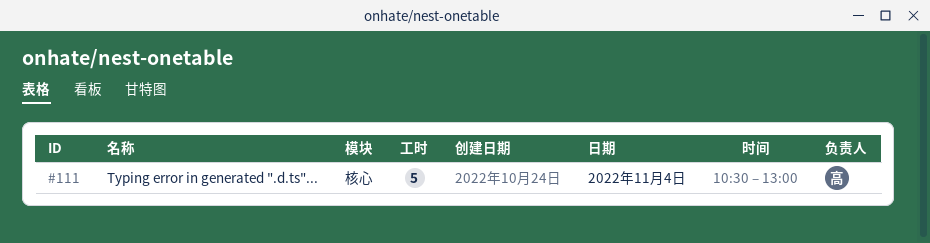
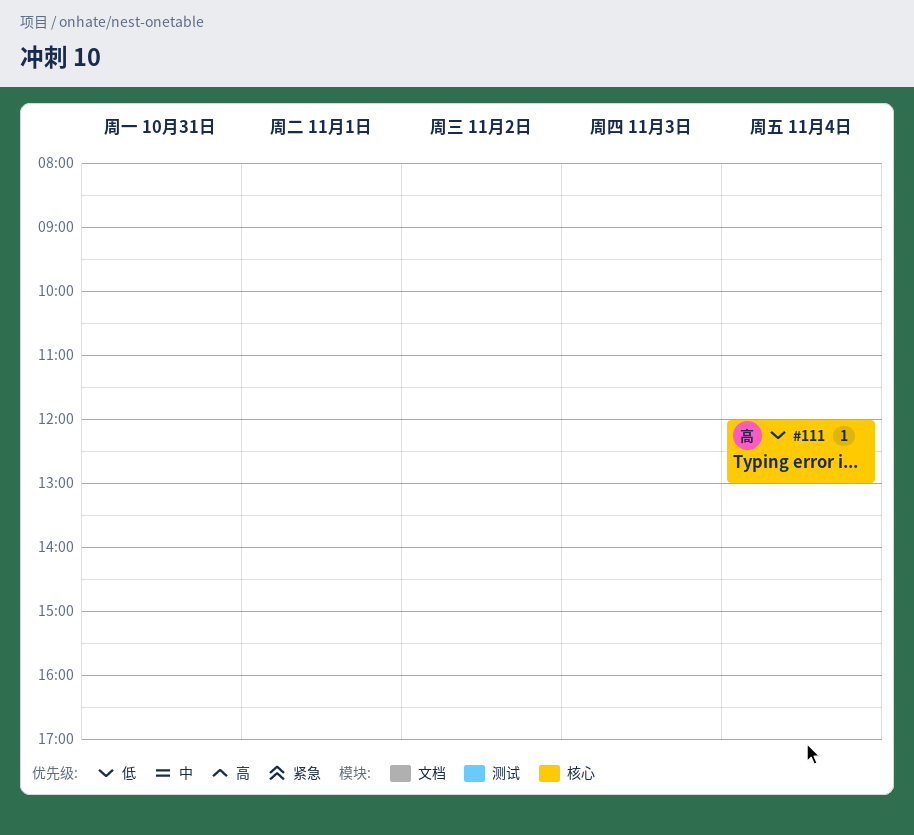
#111, estimate: 5 -> 1
#111, begins: 10:30 -> 12:00

